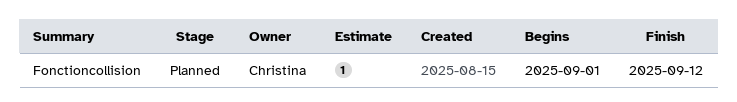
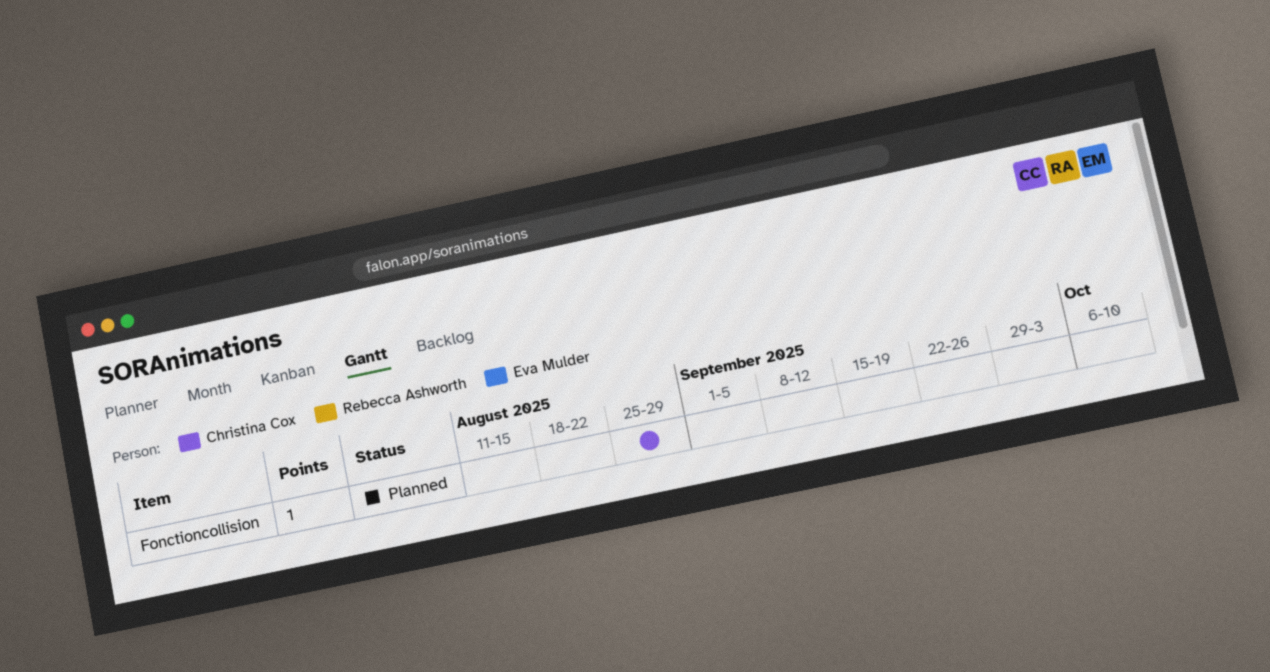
Fonctioncollision, start: Sep 1 -> Aug 25
Fonctioncollision, due: Sep 12 -> Aug 29

